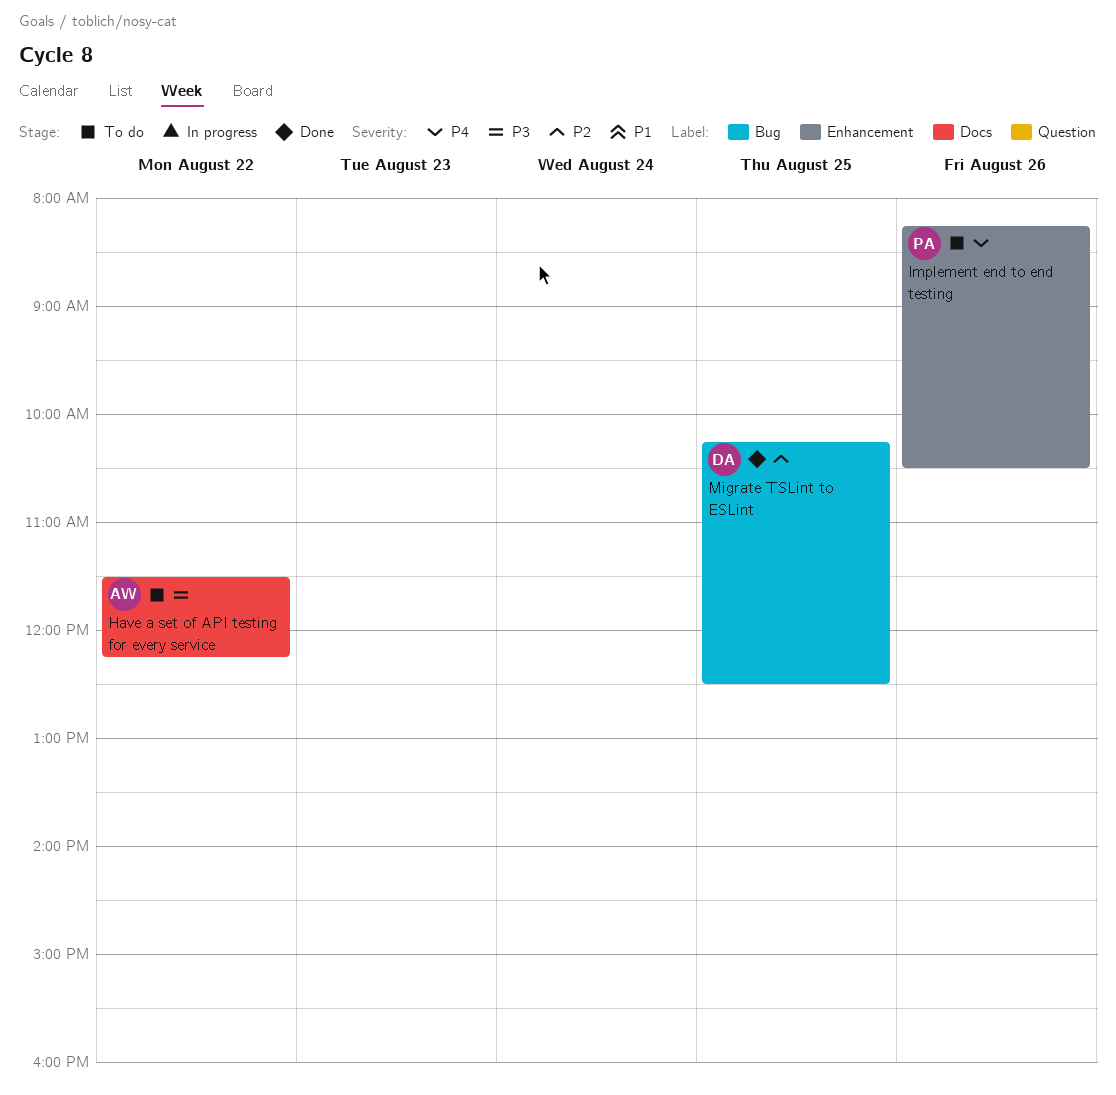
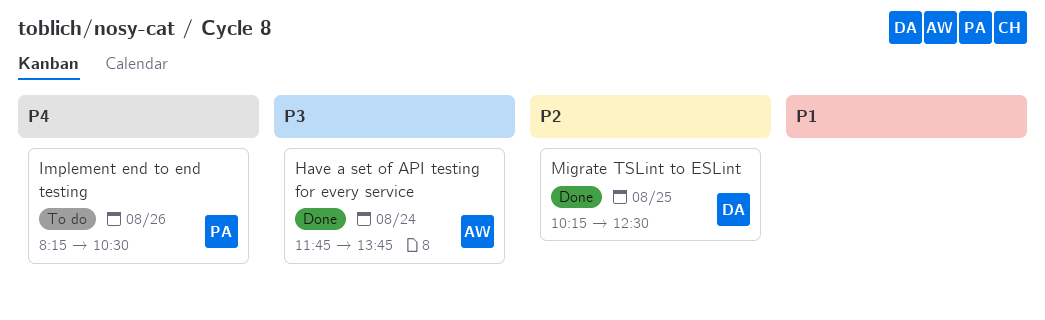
Have a set of API testing for every service, status: To do -> Done
Have a set of API testing for every service, day: Aug 22 -> Aug 24
Have a set of API testing for every service, begins: 11:30 -> 11:45
Have a set of API testing for every service, ends: 12:15 -> 13:45

